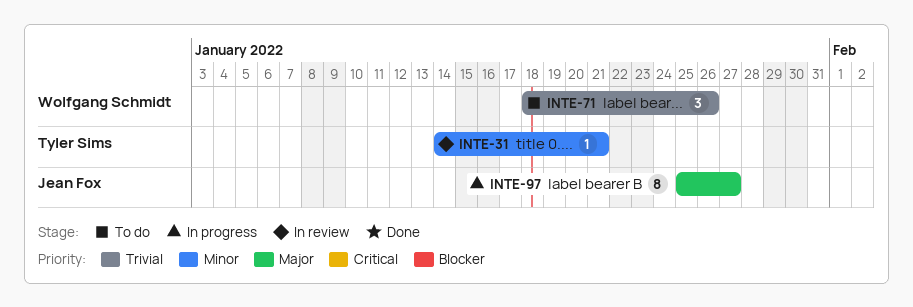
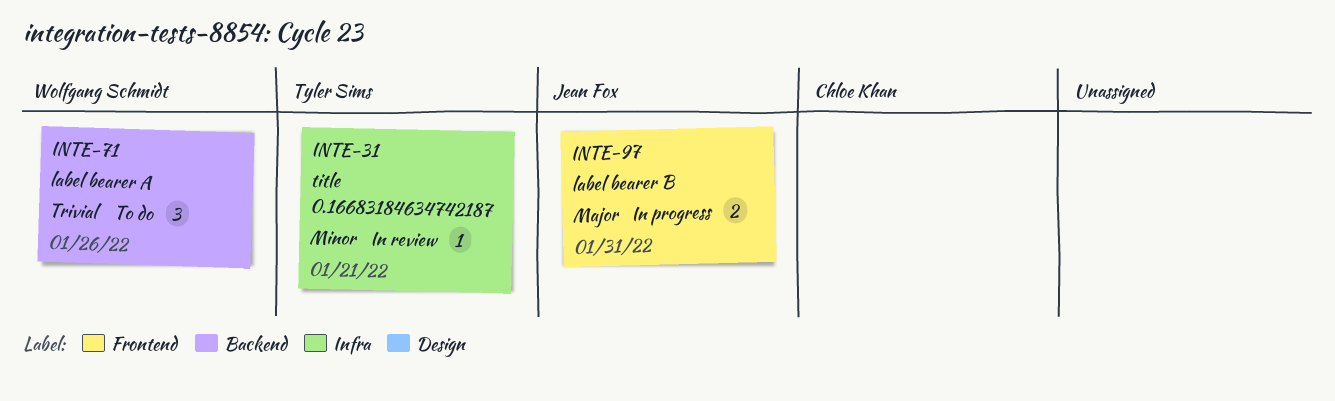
INTE-97, estimate: 8 -> 2
INTE-97, due: Jan 27 -> Jan 31

